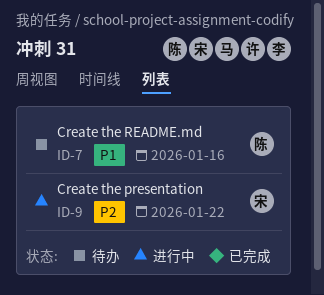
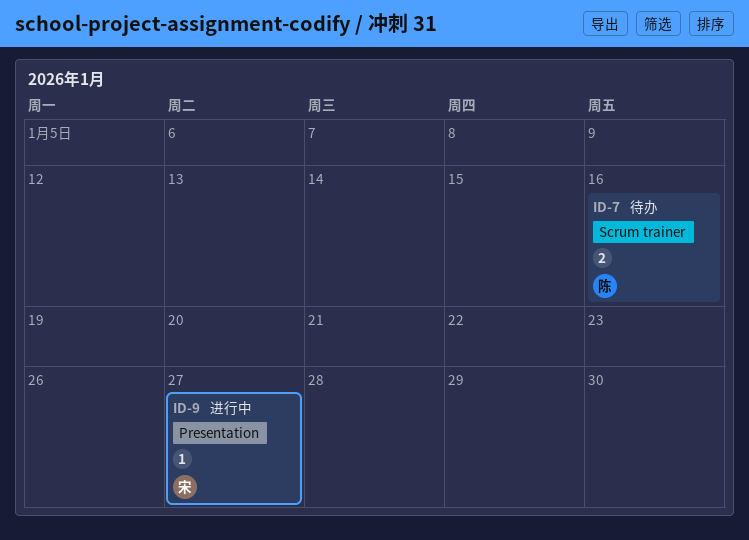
ID-9, due: Jan 22 -> Jan 27

